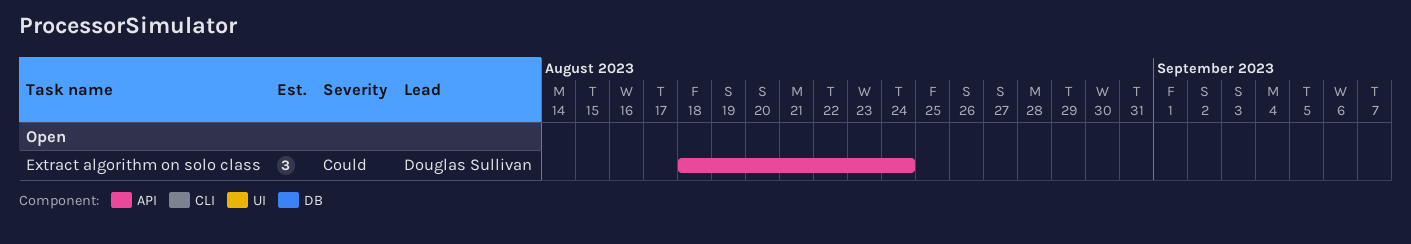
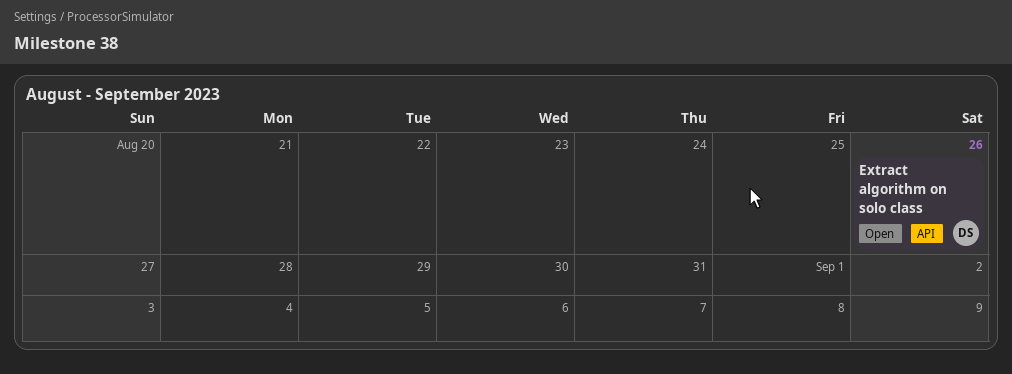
Extract algorithm on solo class, due: Aug 24 -> Aug 26

